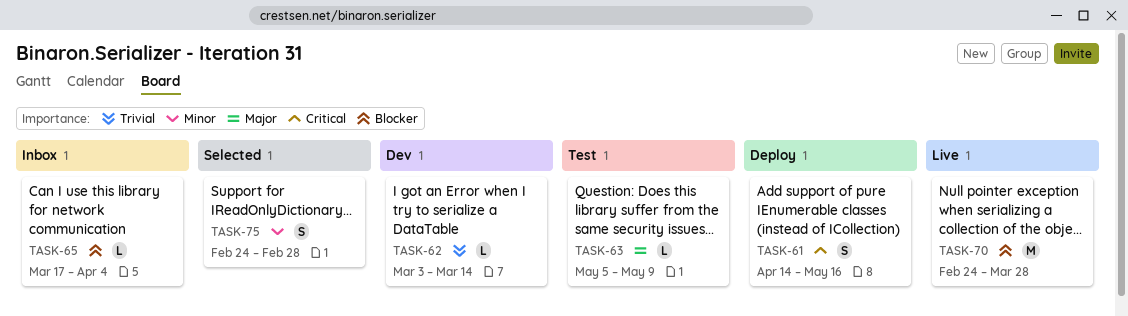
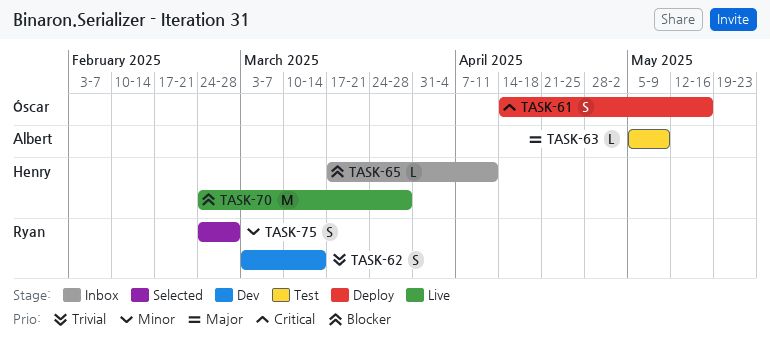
TASK-62, estimate: L -> S
TASK-65, due: Apr 4 -> Apr 11

